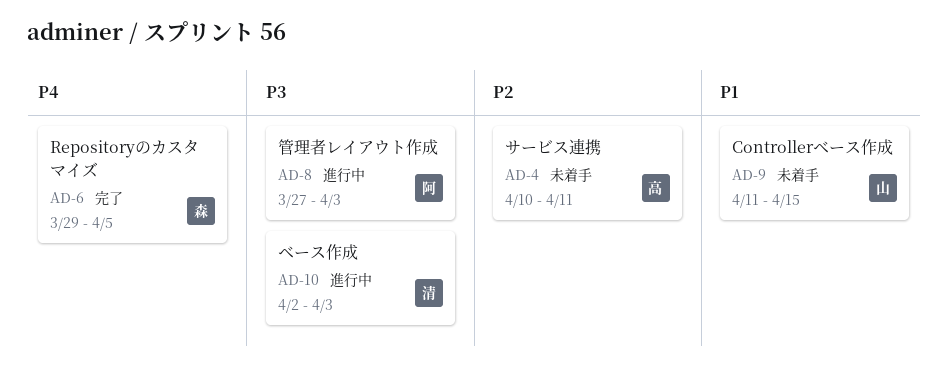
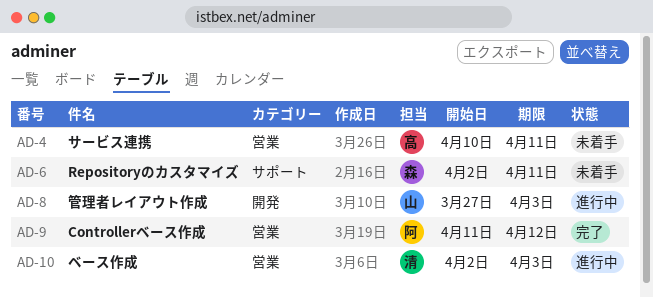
AD-6, status: 完了 -> 未着手
AD-6, start: Mar 29 -> Apr 2
AD-6, due: Apr 5 -> Apr 11
AD-8, owner: 阿 -> 山
AD-9, status: 未着手 -> 完了
AD-9, owner: 山 -> 阿
AD-9, due: Apr 15 -> Apr 12

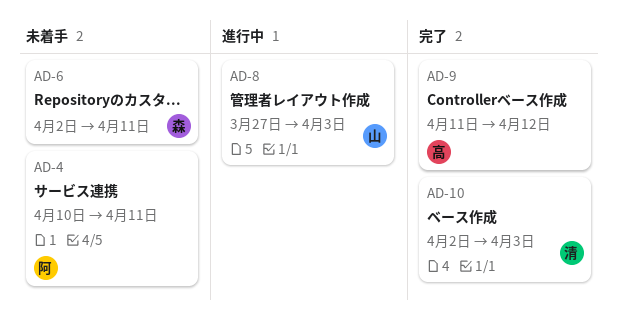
AD-4, owner: 高 -> 阿
AD-9, owner: 阿 -> 高
AD-10, status: 進行中 -> 完了

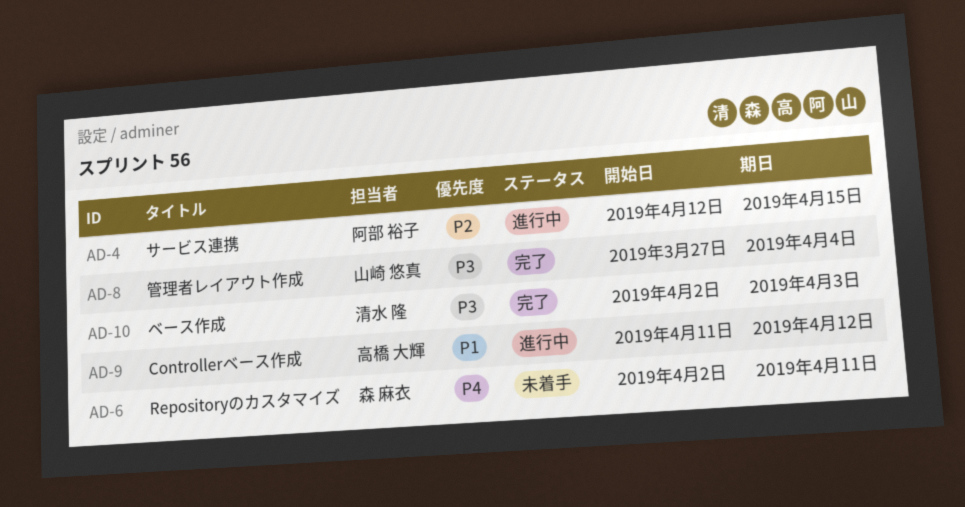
AD-4, status: 未着手 -> 進行中
AD-4, start: Apr 10 -> Apr 12
AD-4, due: Apr 11 -> Apr 15
AD-8, status: 進行中 -> 完了
AD-8, due: Apr 3 -> Apr 4
AD-9, status: 完了 -> 進行中

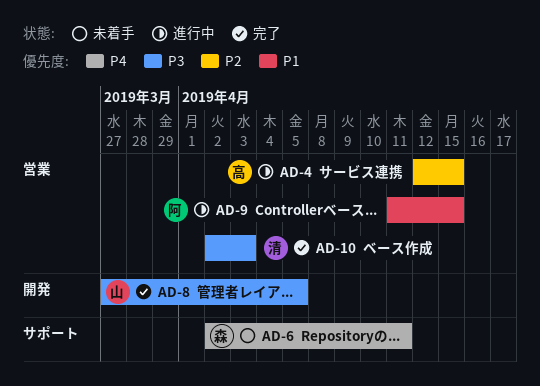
AD-4, owner: 阿部 裕子 -> 高橋 大輝
AD-8, due: Apr 4 -> Apr 5
AD-9, owner: 高橋 大輝 -> 阿部 裕子
AD-9, due: Apr 12 -> Apr 15

